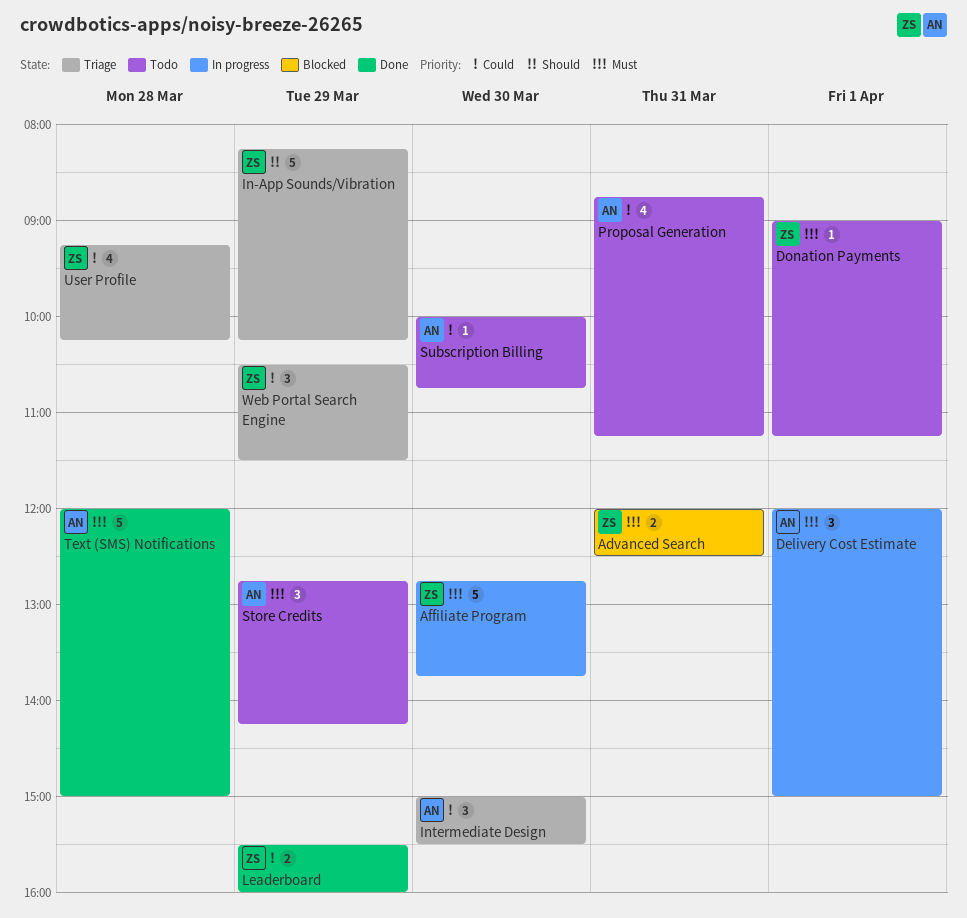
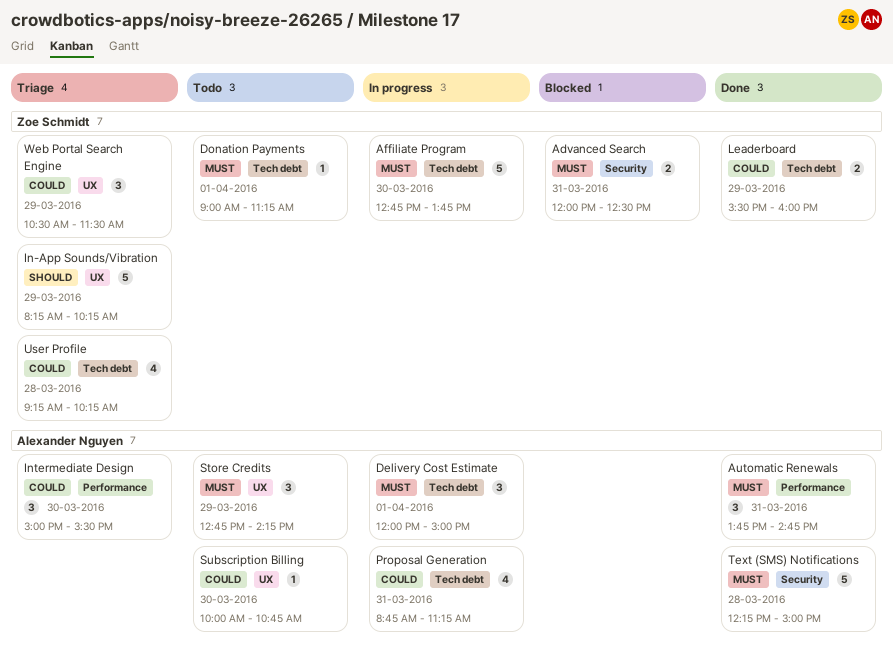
Automatic Renewals: none -> present
Proposal Generation, status: Todo -> In progress
Text (SMS) Notifications, begins: 12:00 -> 12:15

